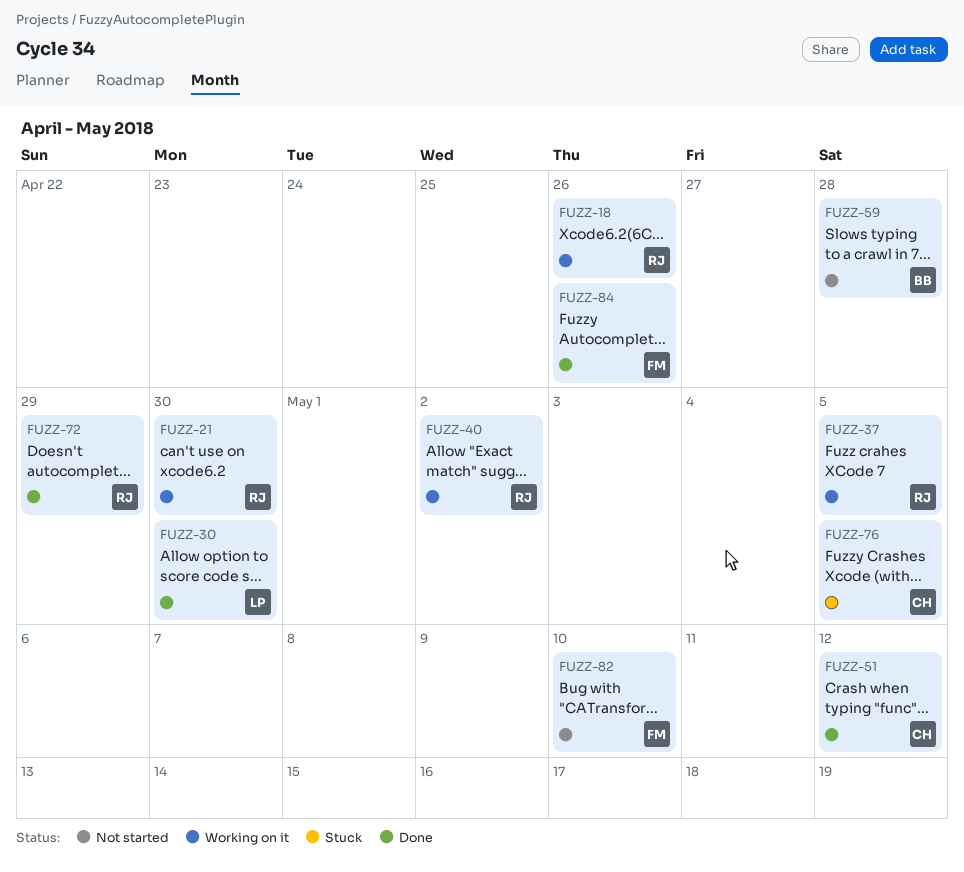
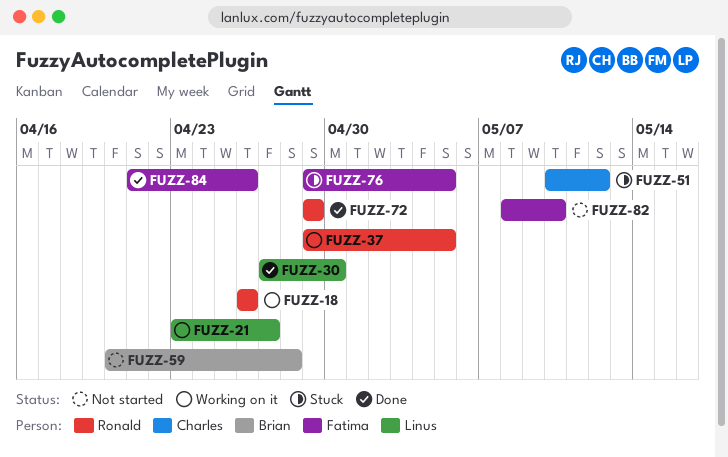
FUZZ-21, owner: Ronald -> Linus
FUZZ-21, due: Apr 30 -> Apr 27
FUZZ-40: present -> none
FUZZ-51, status: Done -> Stuck
FUZZ-76, owner: Charles -> Fatima

